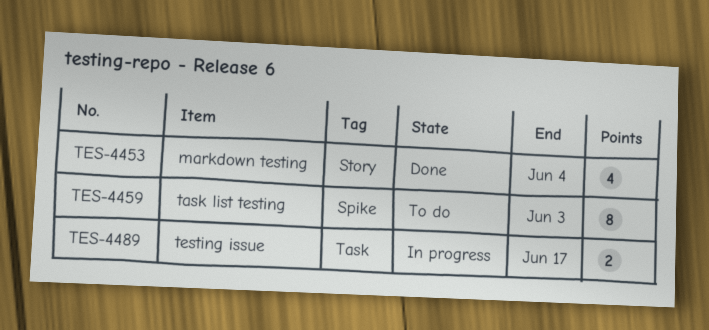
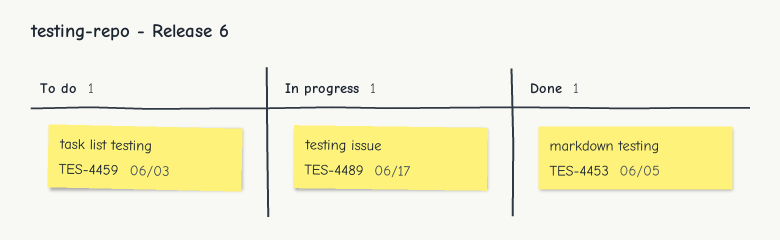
TES-4453, due: Jun 4 -> Jun 5

